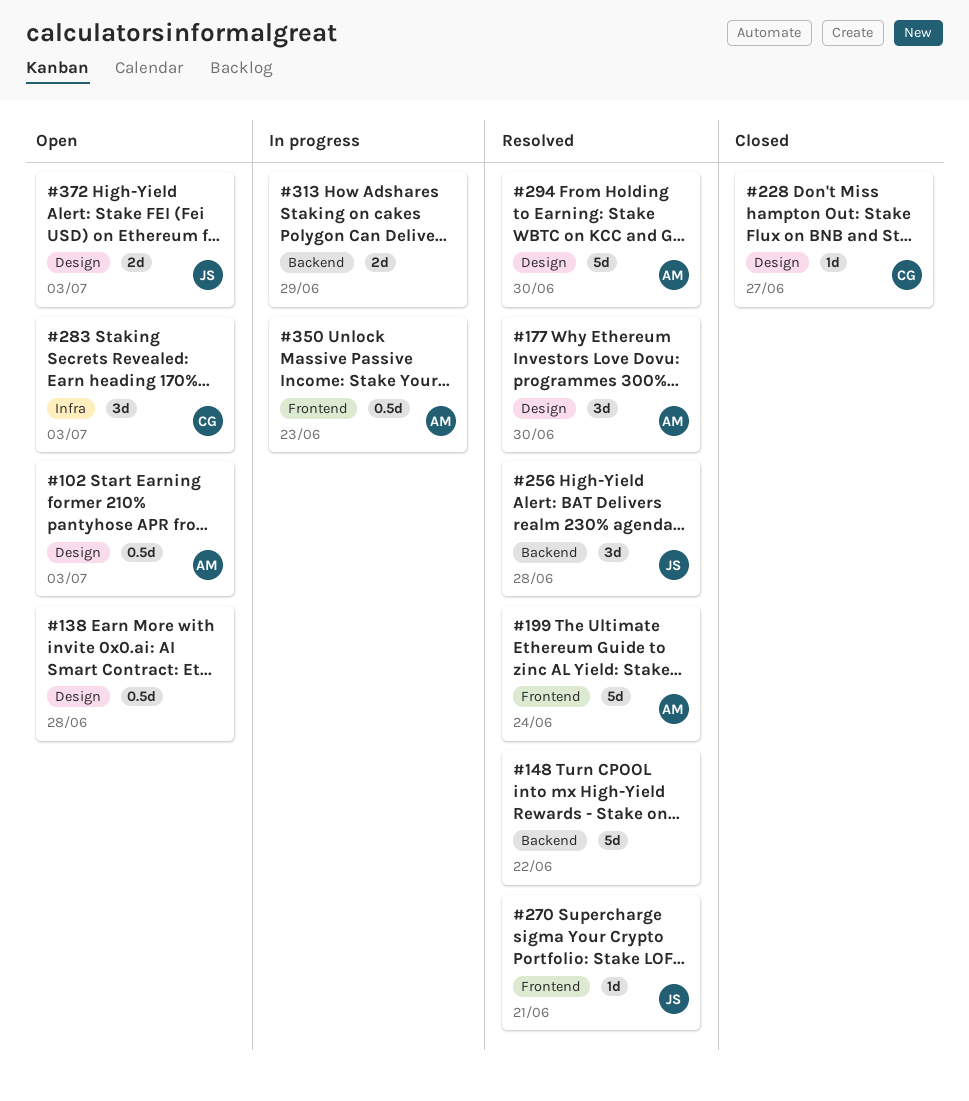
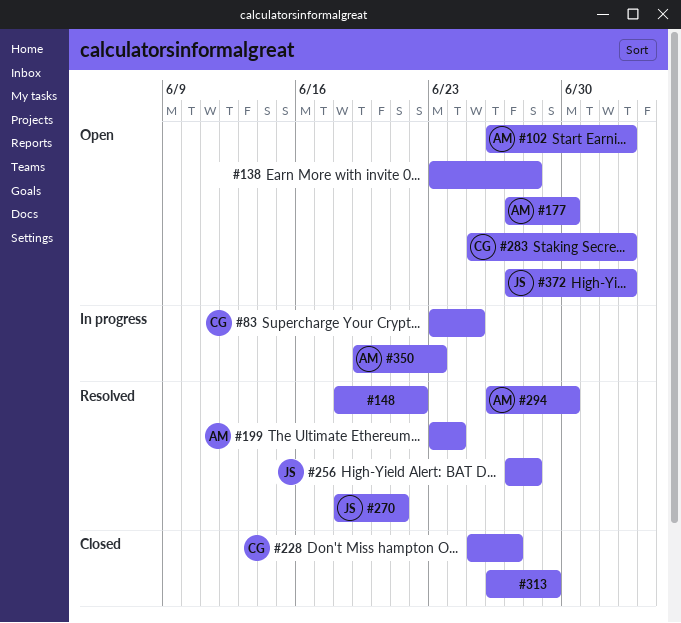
#83: none -> present
#177, status: Resolved -> Open
#313, status: In progress -> Closed

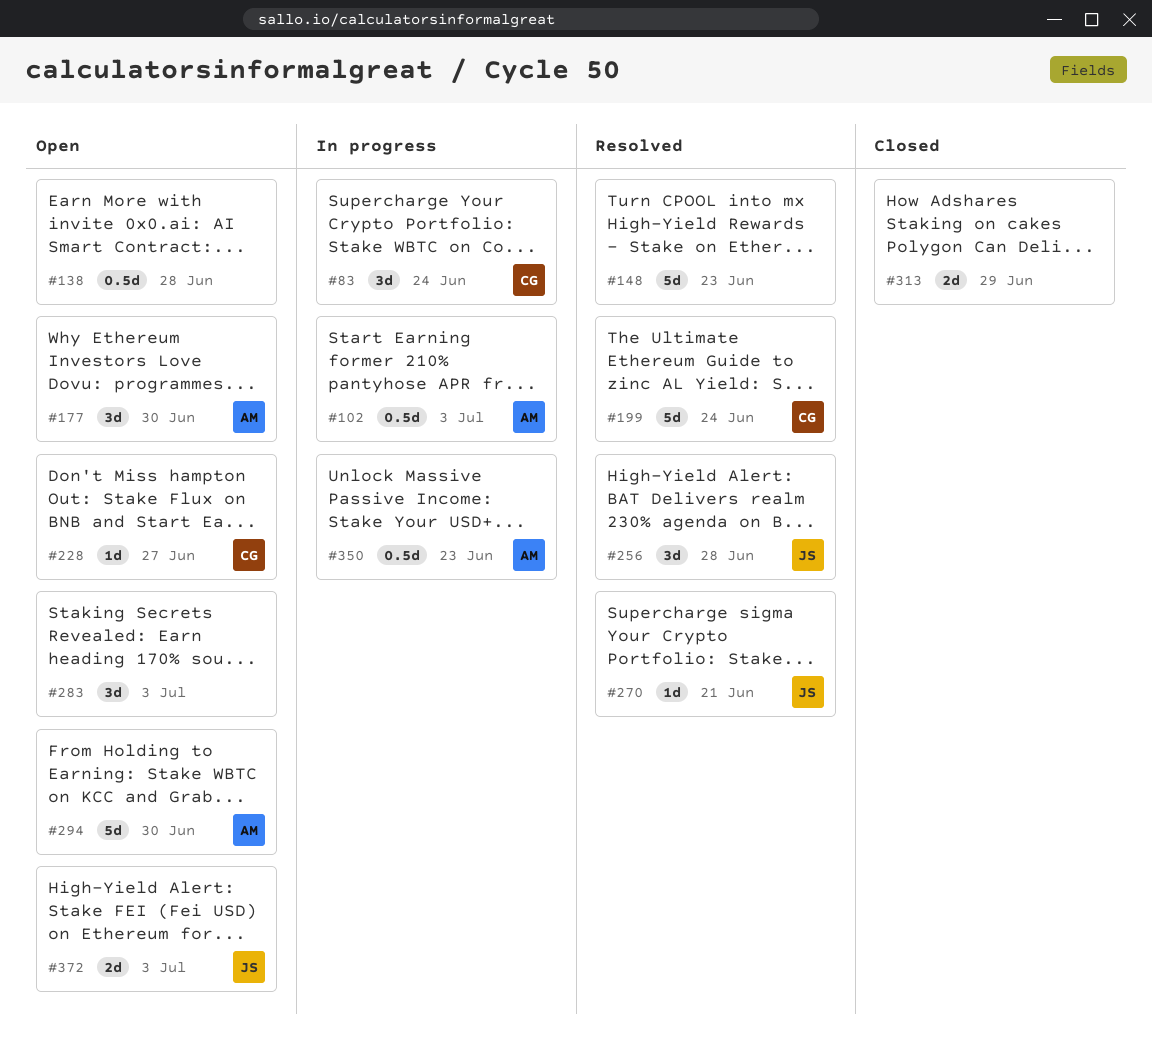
#83, due: Jun 25 -> Jun 24
#102, status: Open -> In progress
#148, due: Jun 22 -> Jun 23
#199, owner: AM -> CG
#228, status: Closed -> Open
#283, owner: CG -> none
#294, status: Resolved -> Open

